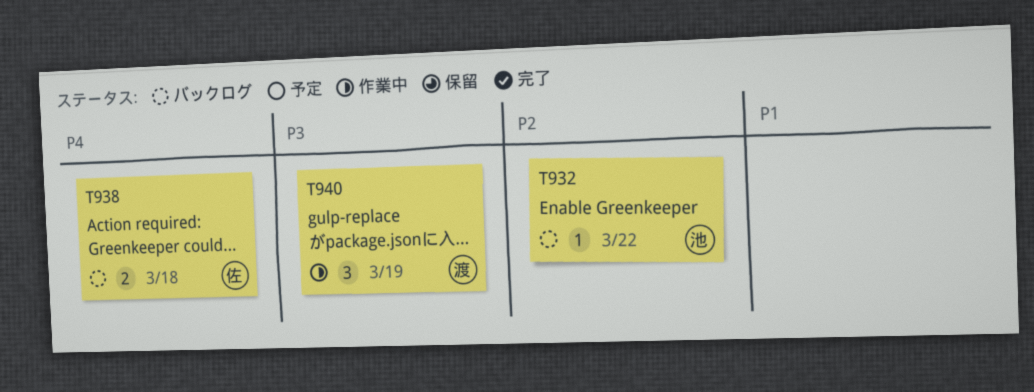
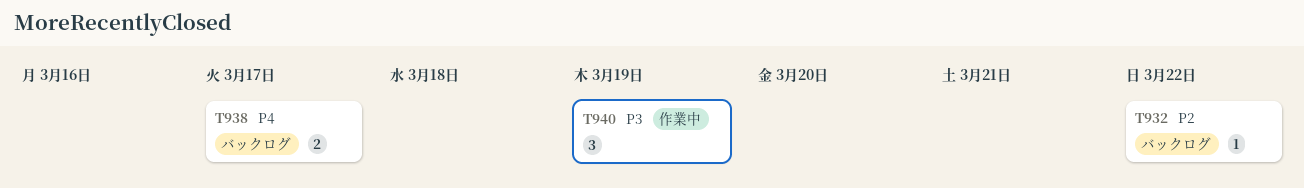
T938, due: Mar 18 -> Mar 17

